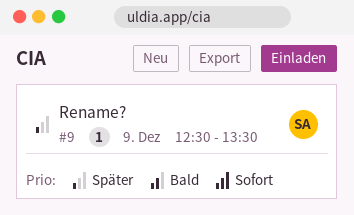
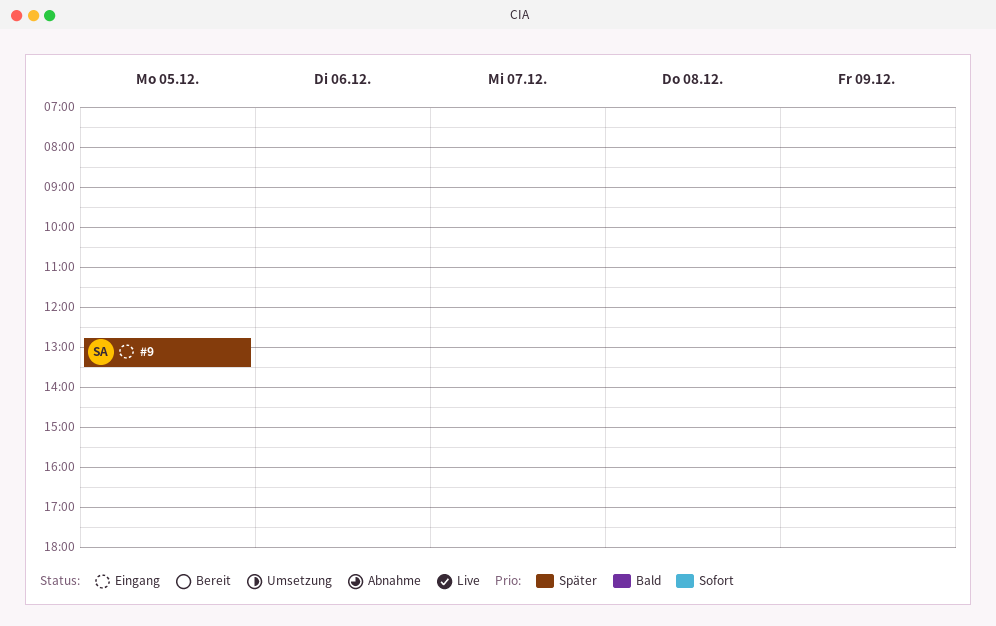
#9, day: Dec 9 -> Dec 5
#9, begins: 12:30 -> 12:45

